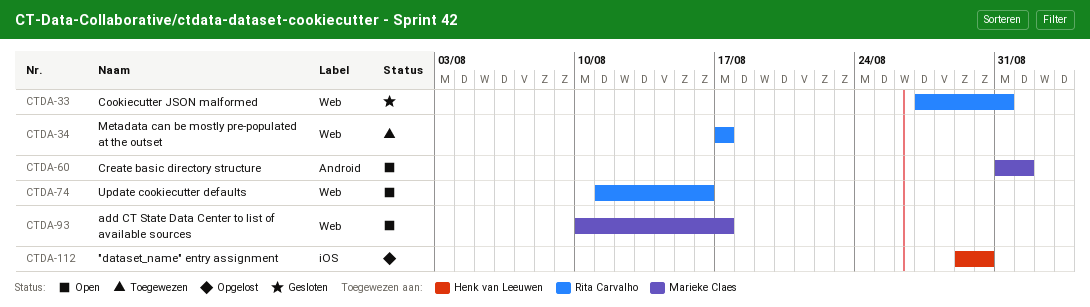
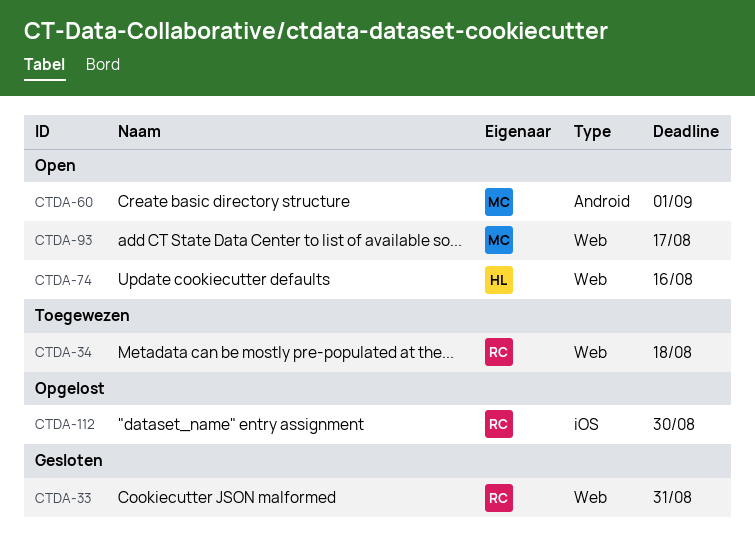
CTDA-34, due: Aug 17 -> Aug 18
CTDA-74, owner: Rita Carvalho -> Henk van Leeuwen
CTDA-112, owner: Henk van Leeuwen -> Rita Carvalho

